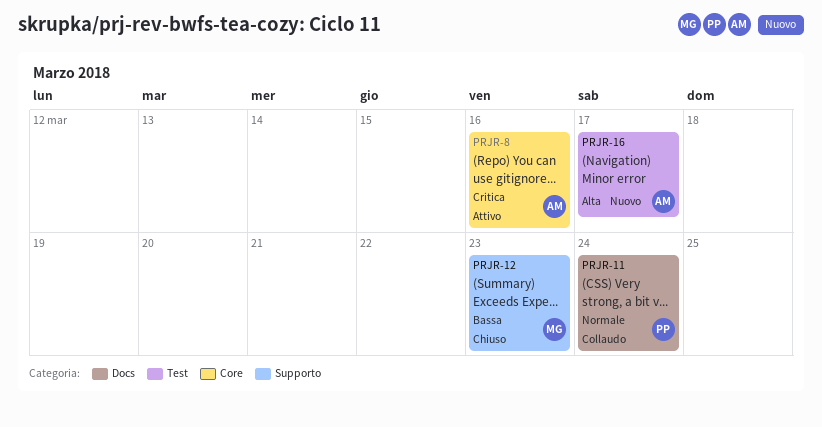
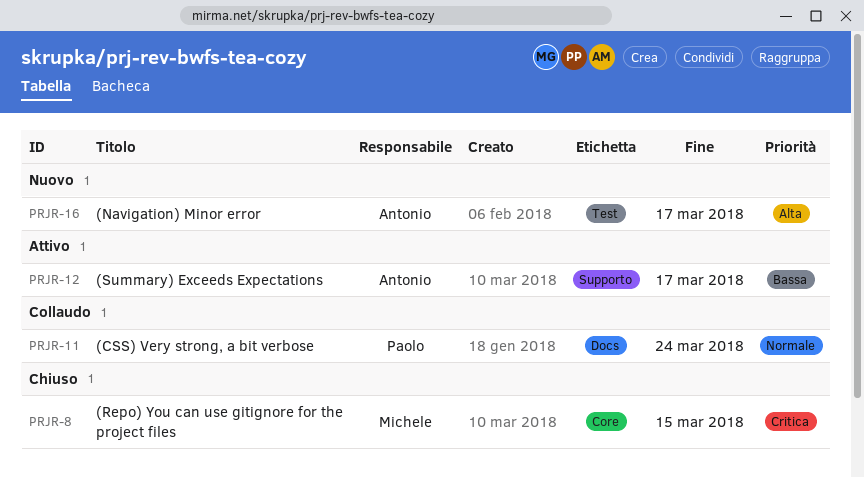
PRJR-8, status: Attivo -> Chiuso
PRJR-8, owner: Antonio -> Michele
PRJR-8, due: Mar 16 -> Mar 15
PRJR-12, status: Chiuso -> Attivo
PRJR-12, owner: Michele -> Antonio
PRJR-12, due: Mar 23 -> Mar 17

